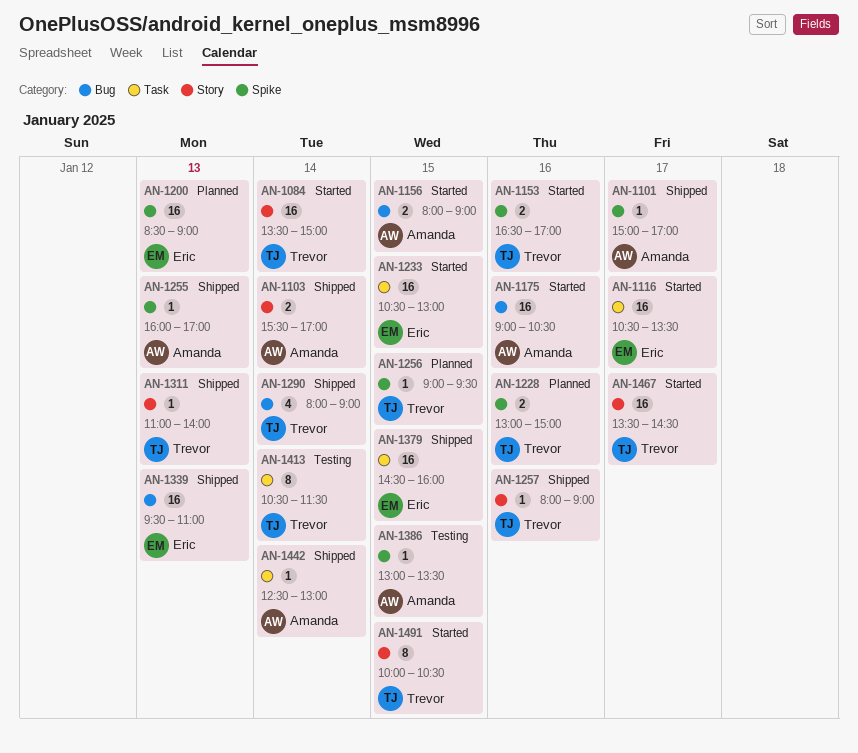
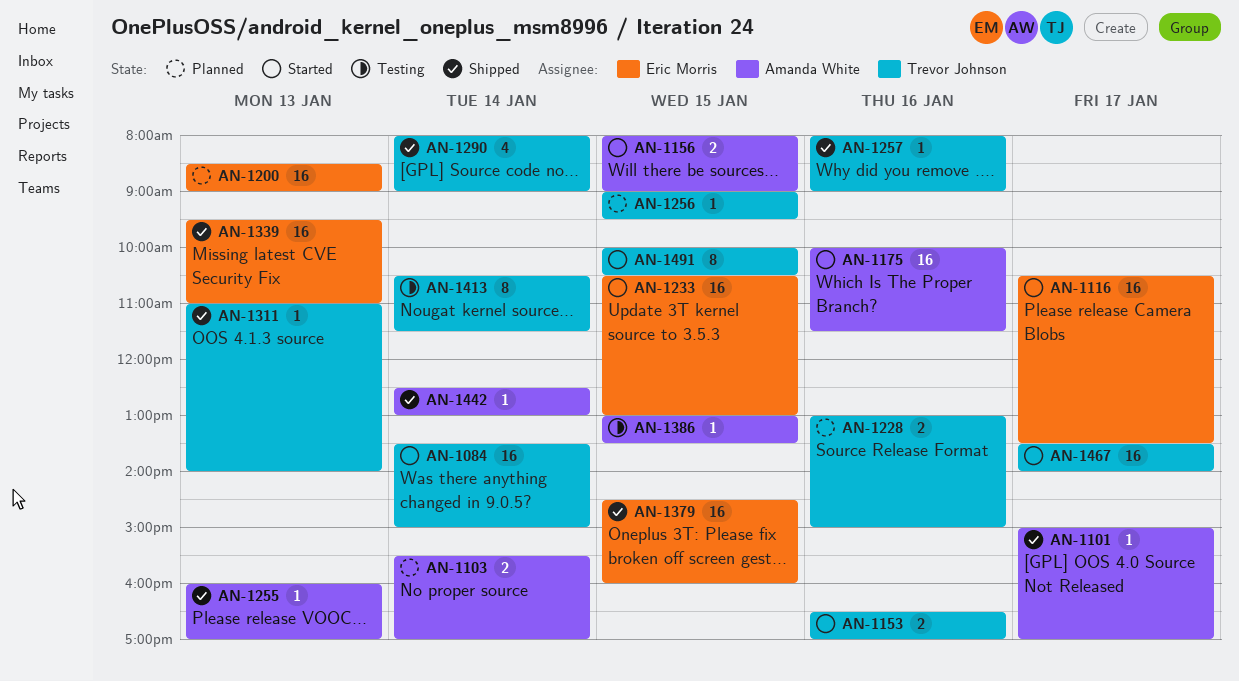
AN-1103, status: Shipped -> Planned
AN-1175, begins: 09:00 -> 10:00
AN-1175, ends: 10:30 -> 11:30
AN-1467, ends: 14:30 -> 14:00

